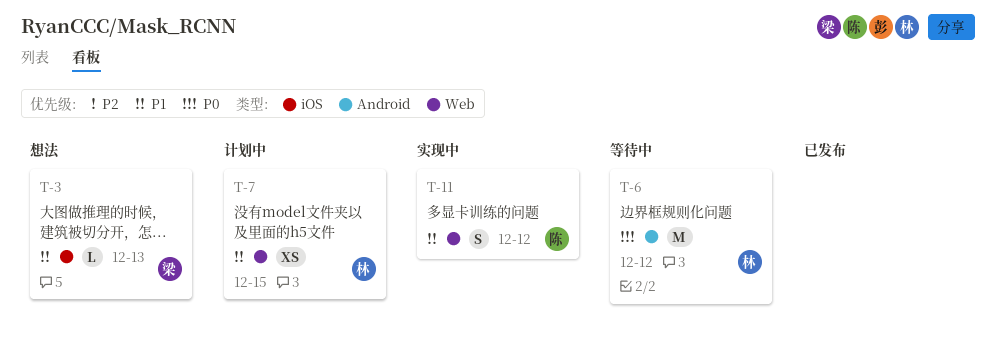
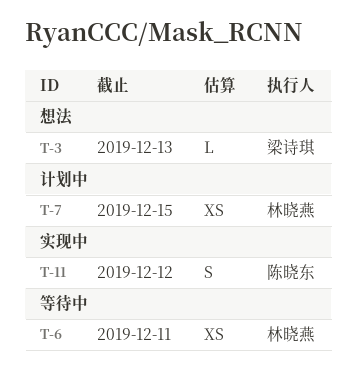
T-6, estimate: M -> XS
T-6, due: Dec 12 -> Dec 11

